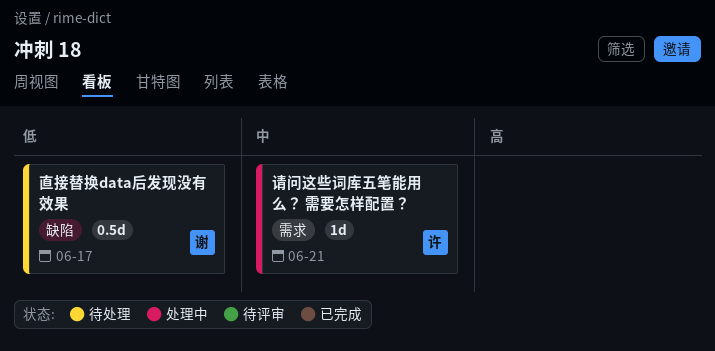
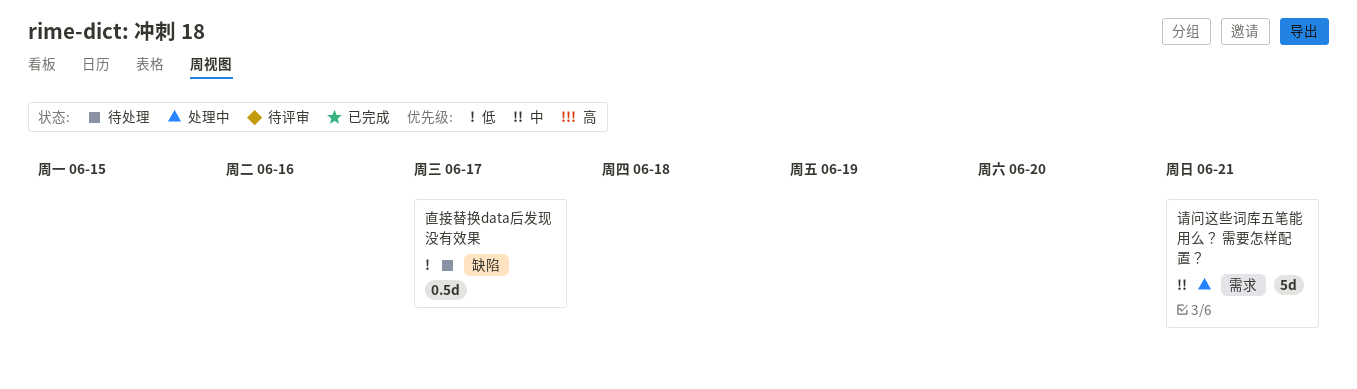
请问这些词库五笔能用么？ 需要怎样配置？, estimate: 1d -> 5d

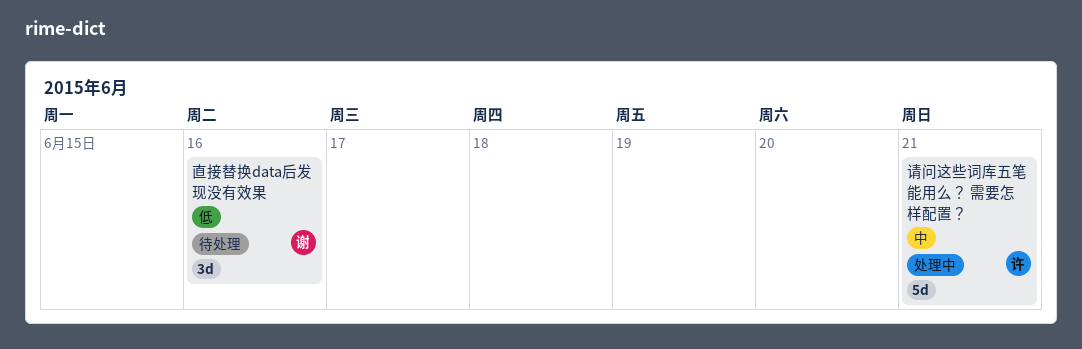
直接替换data后发现没有效果, estimate: 0.5d -> 3d
直接替换data后发现没有效果, due: Jun 17 -> Jun 16

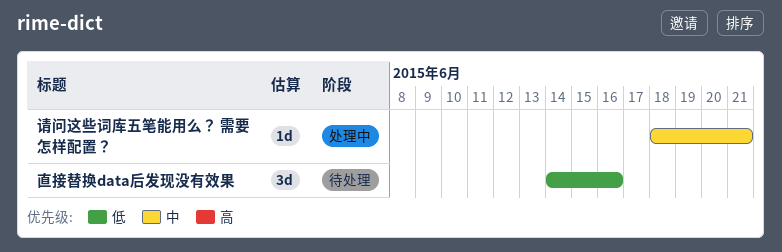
请问这些词库五笔能用么？ 需要怎样配置？, estimate: 5d -> 1d

